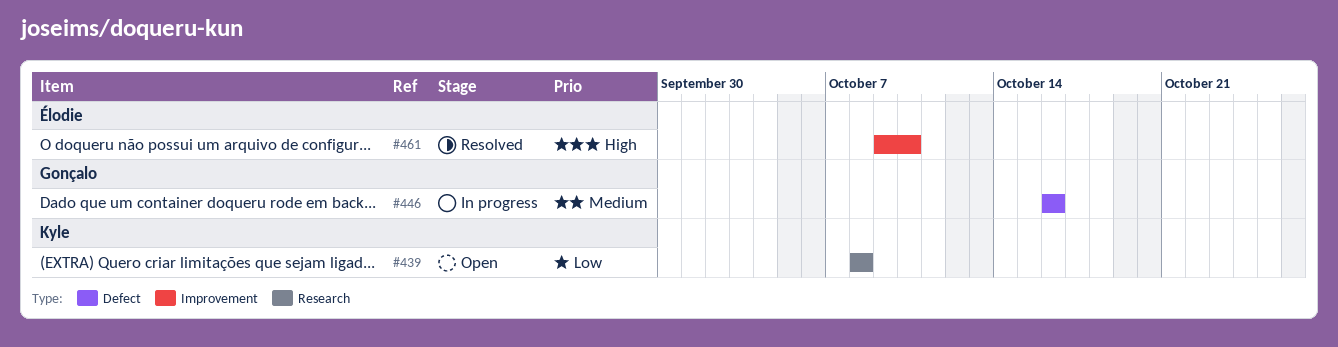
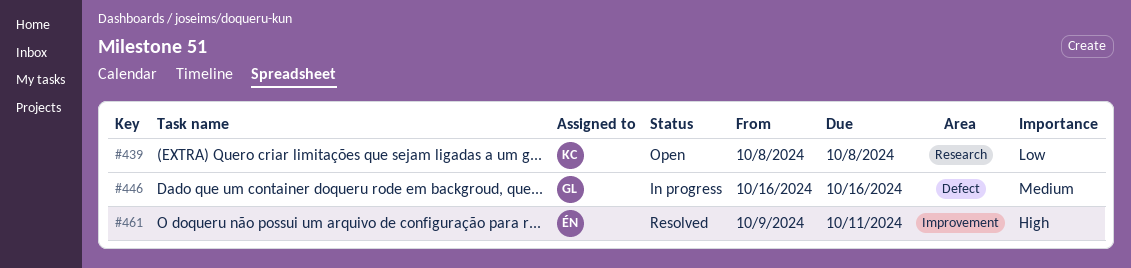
#461, due: Oct 10 -> Oct 11

